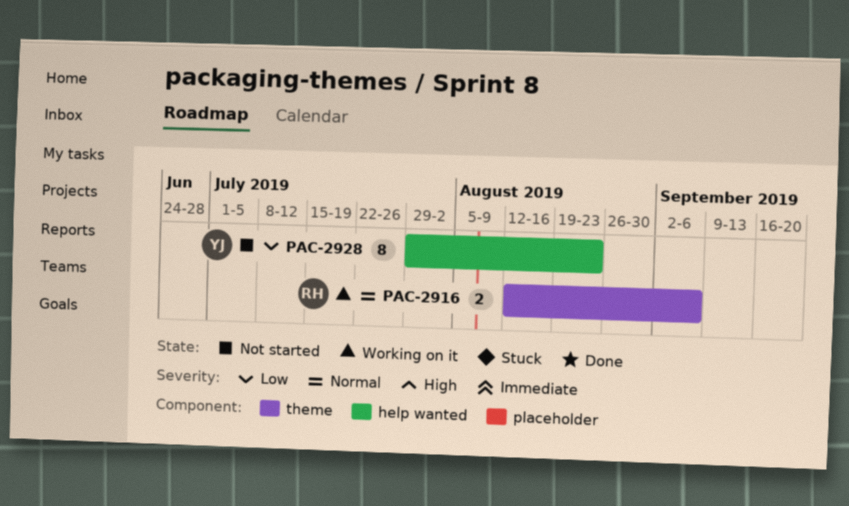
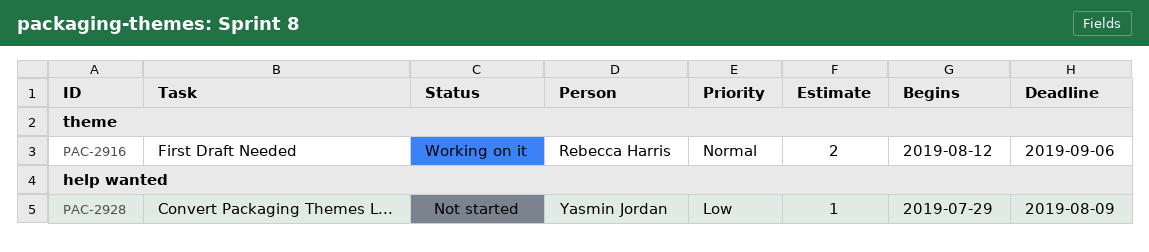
PAC-2928, estimate: 8 -> 1
PAC-2928, due: Aug 23 -> Aug 9

